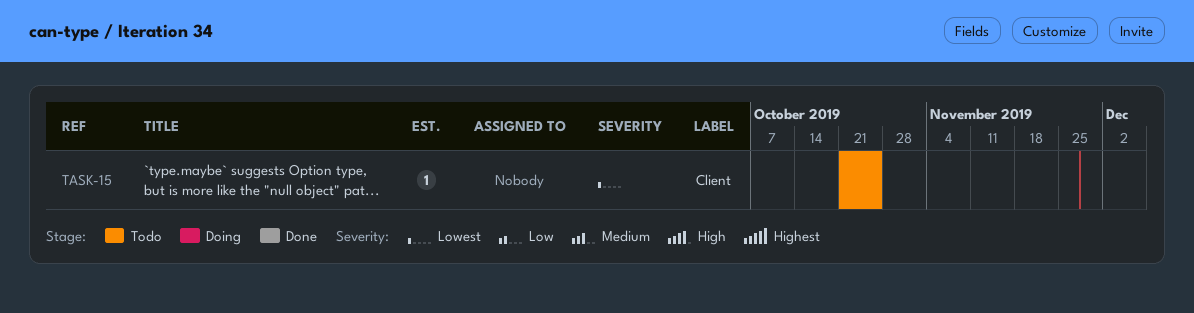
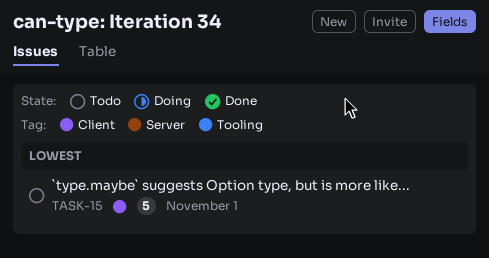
TASK-15, estimate: 1 -> 5
TASK-15, due: Oct 25 -> Nov 1

